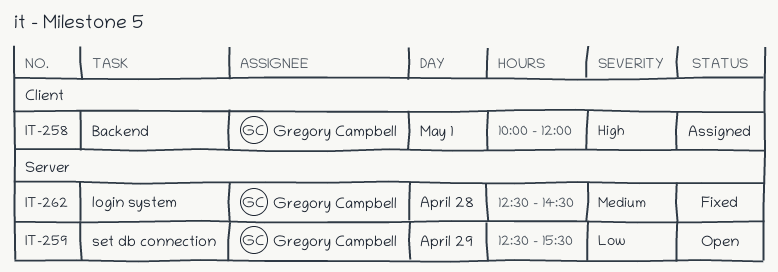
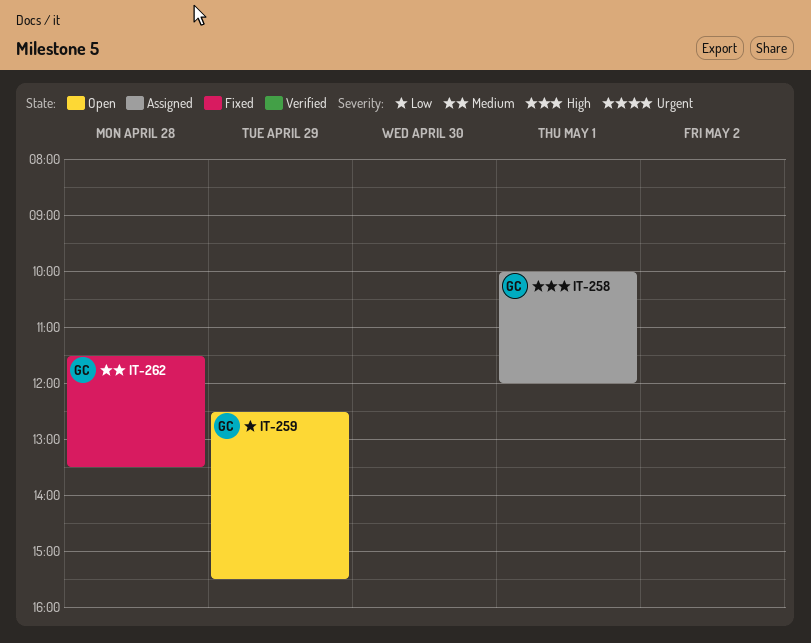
IT-262, begins: 12:30 -> 11:30
IT-262, ends: 14:30 -> 13:30

